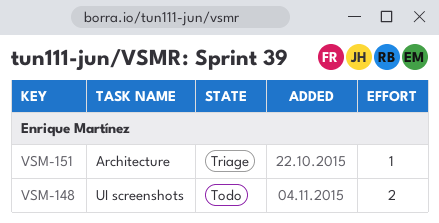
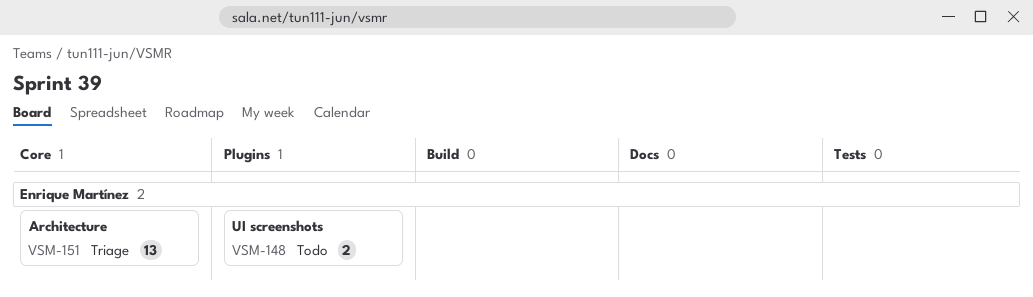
VSM-151, estimate: 1 -> 13

